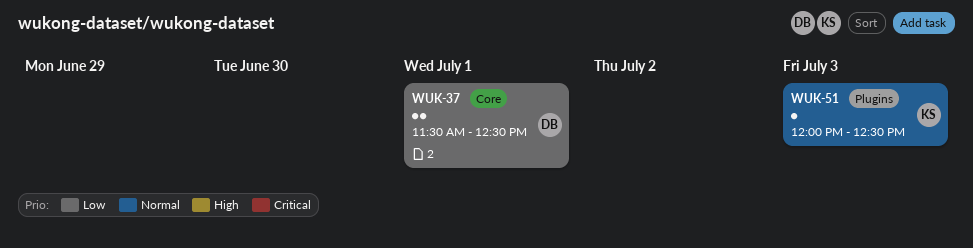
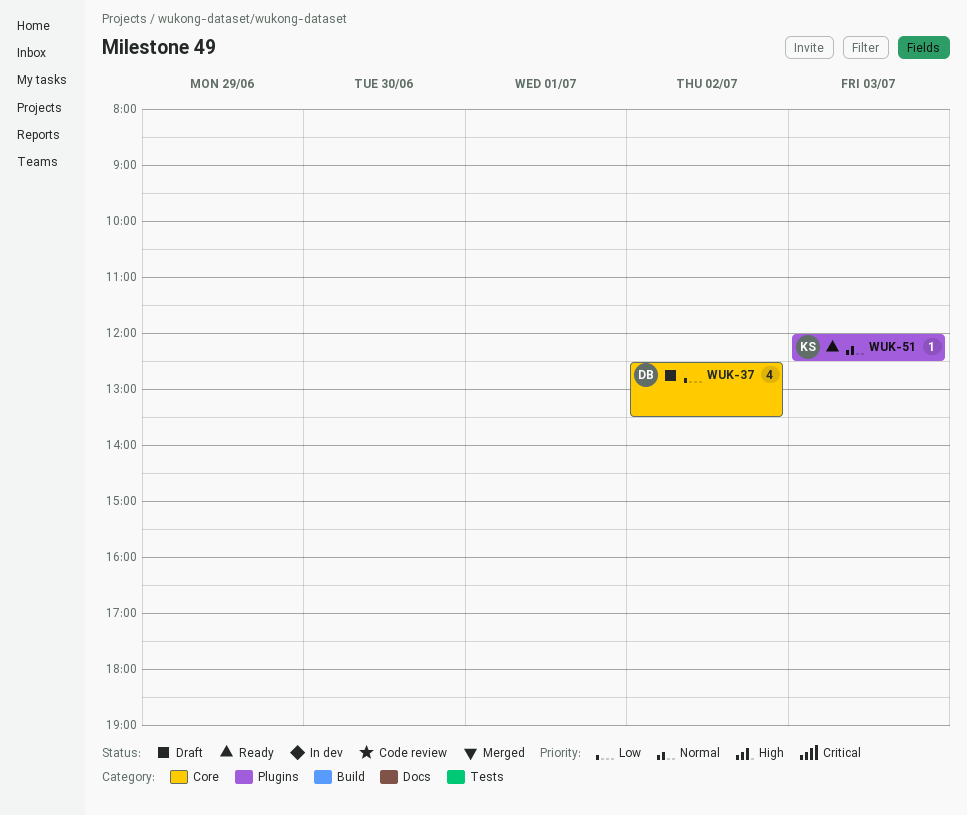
WUK-37, estimate: 2 -> 4
WUK-37, day: Jul 1 -> Jul 2
WUK-37, begins: 11:30 -> 12:30
WUK-37, ends: 12:30 -> 13:30

